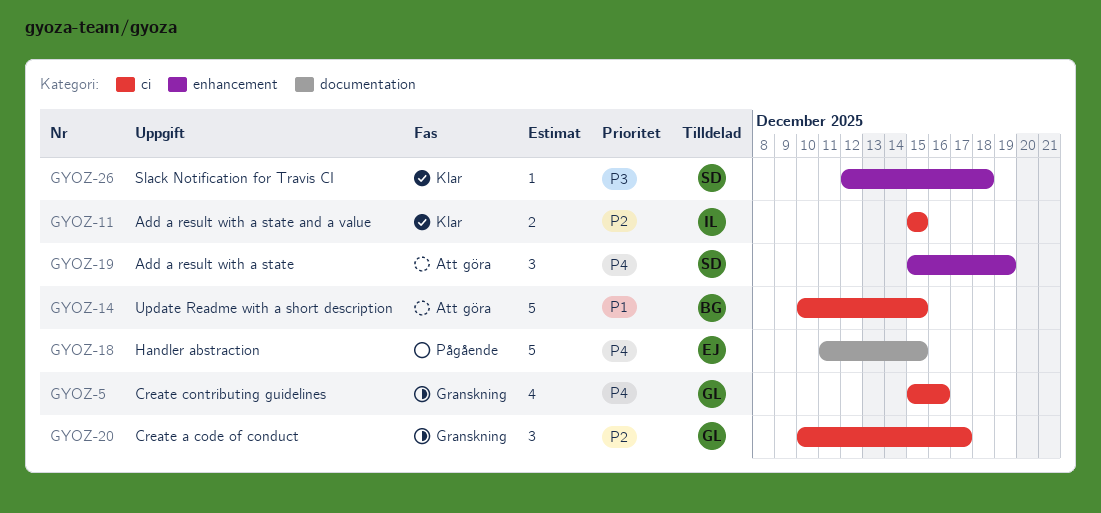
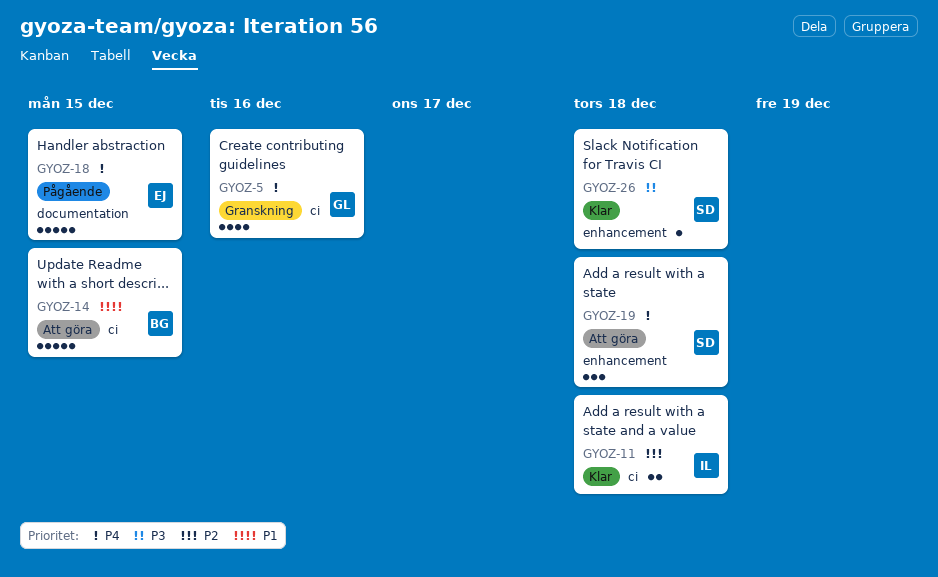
GYOZ-11, due: Dec 15 -> Dec 18
GYOZ-19, due: Dec 19 -> Dec 18
GYOZ-20: present -> none

